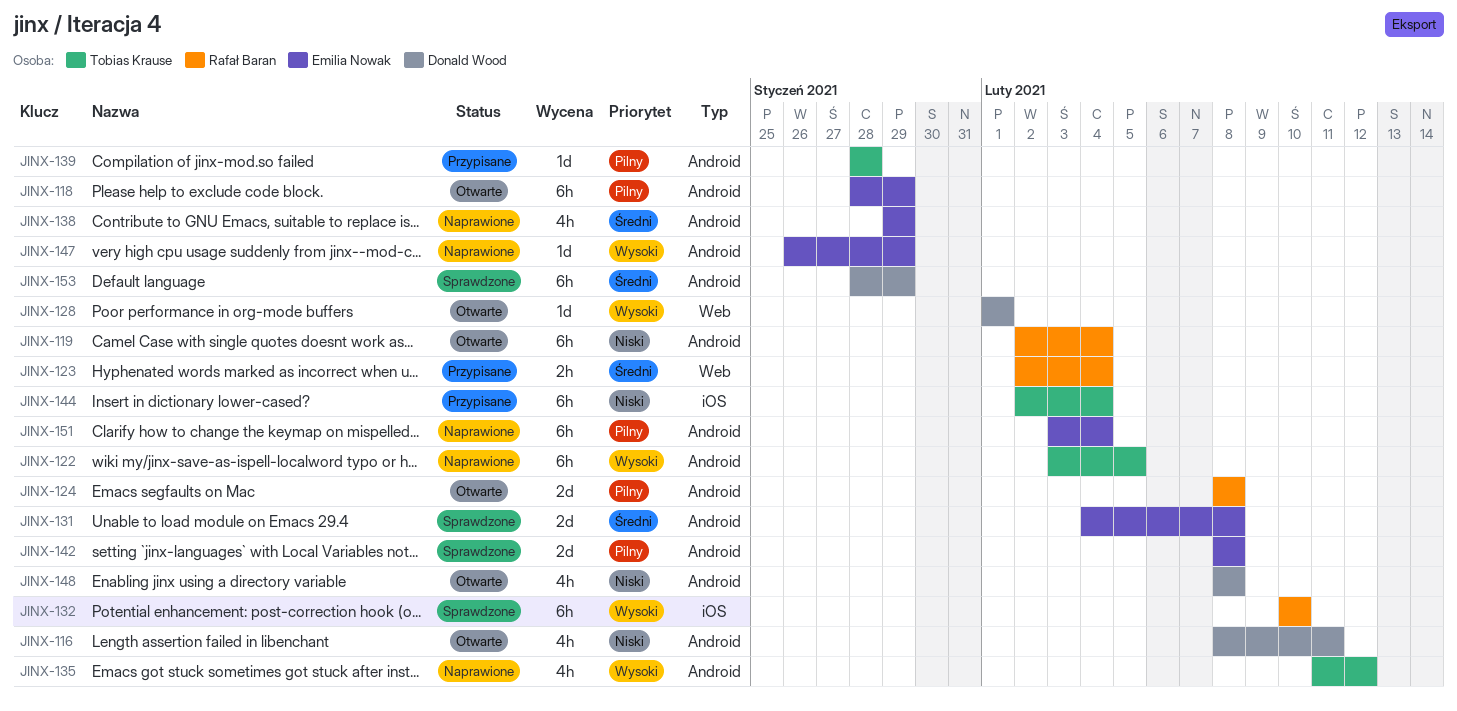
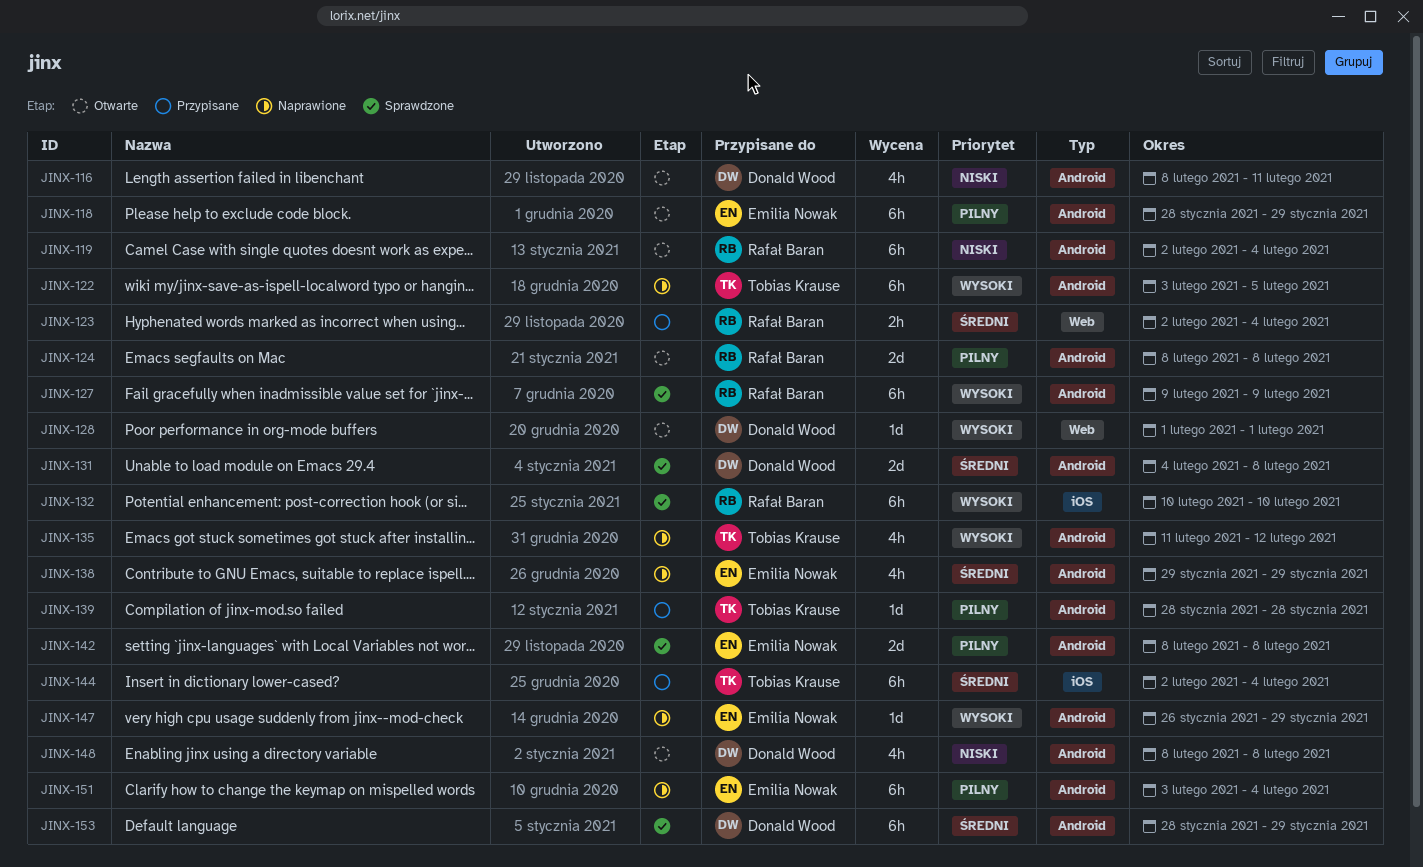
JINX-127: none -> present
JINX-131, owner: Emilia Nowak -> Donald Wood
JINX-144, priority: Niski -> Średni

